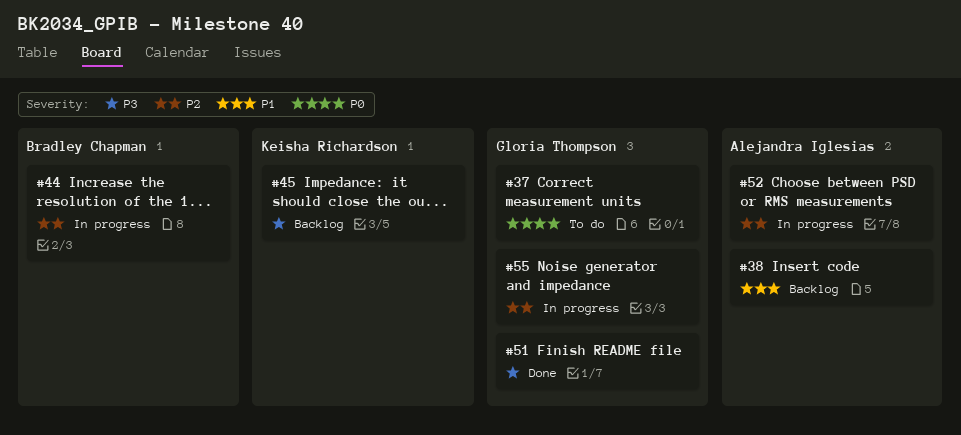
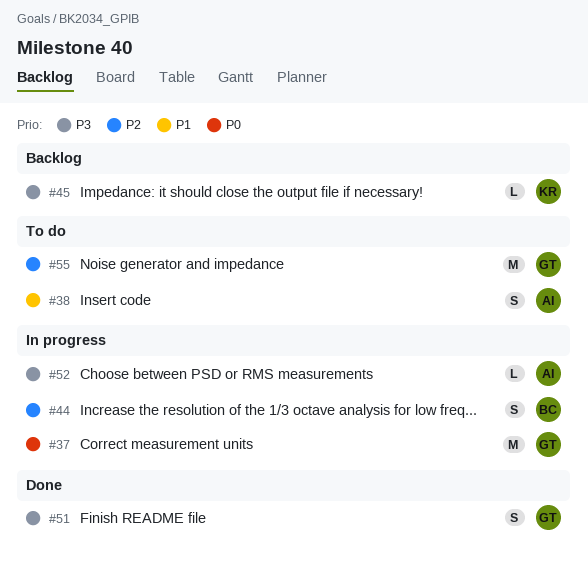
#37, status: To do -> In progress
#38, status: Backlog -> To do
#52, priority: P2 -> P3
#55, status: In progress -> To do

